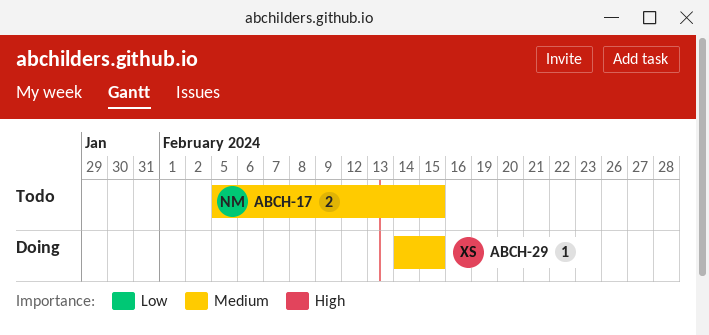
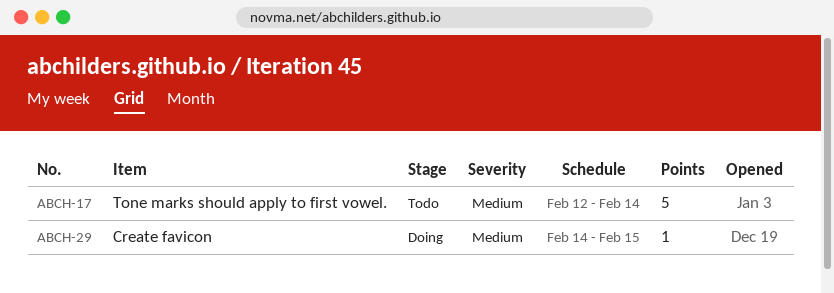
ABCH-17, estimate: 2 -> 5
ABCH-17, start: Feb 5 -> Feb 12
ABCH-17, due: Feb 15 -> Feb 14

